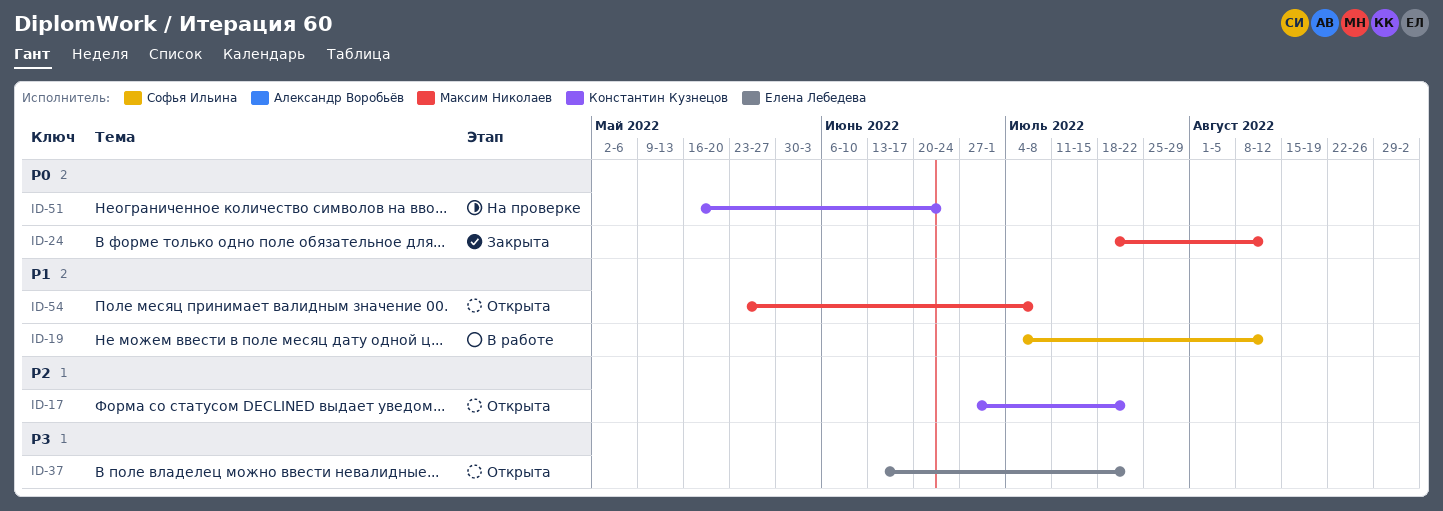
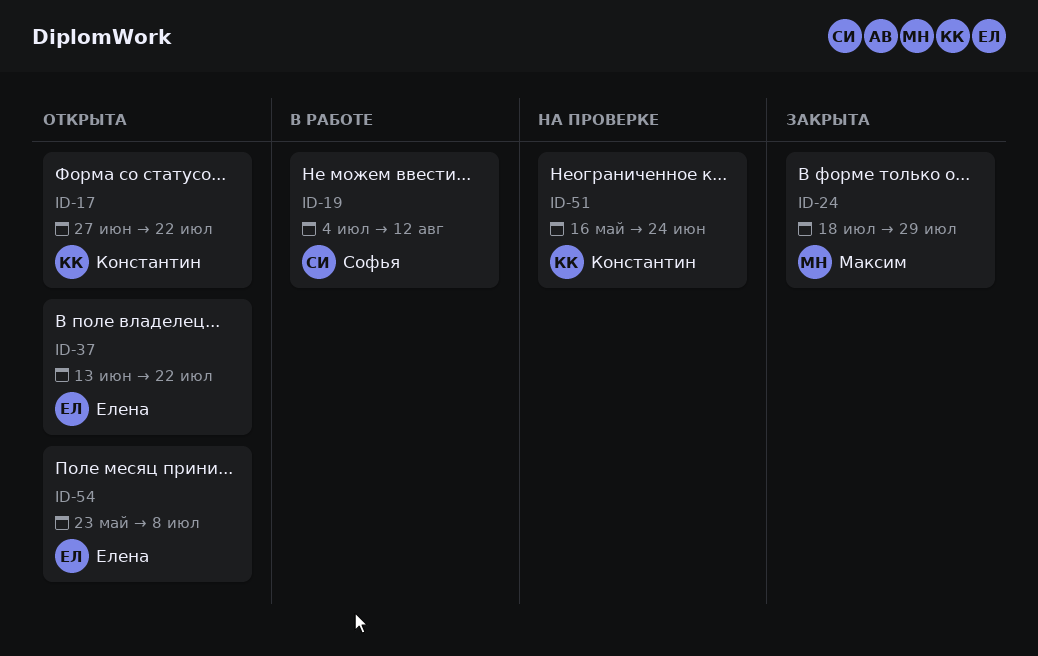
ID-24, due: Aug 12 -> Jul 29
ID-54, owner: Максим Николаев -> Елена Лебедева

